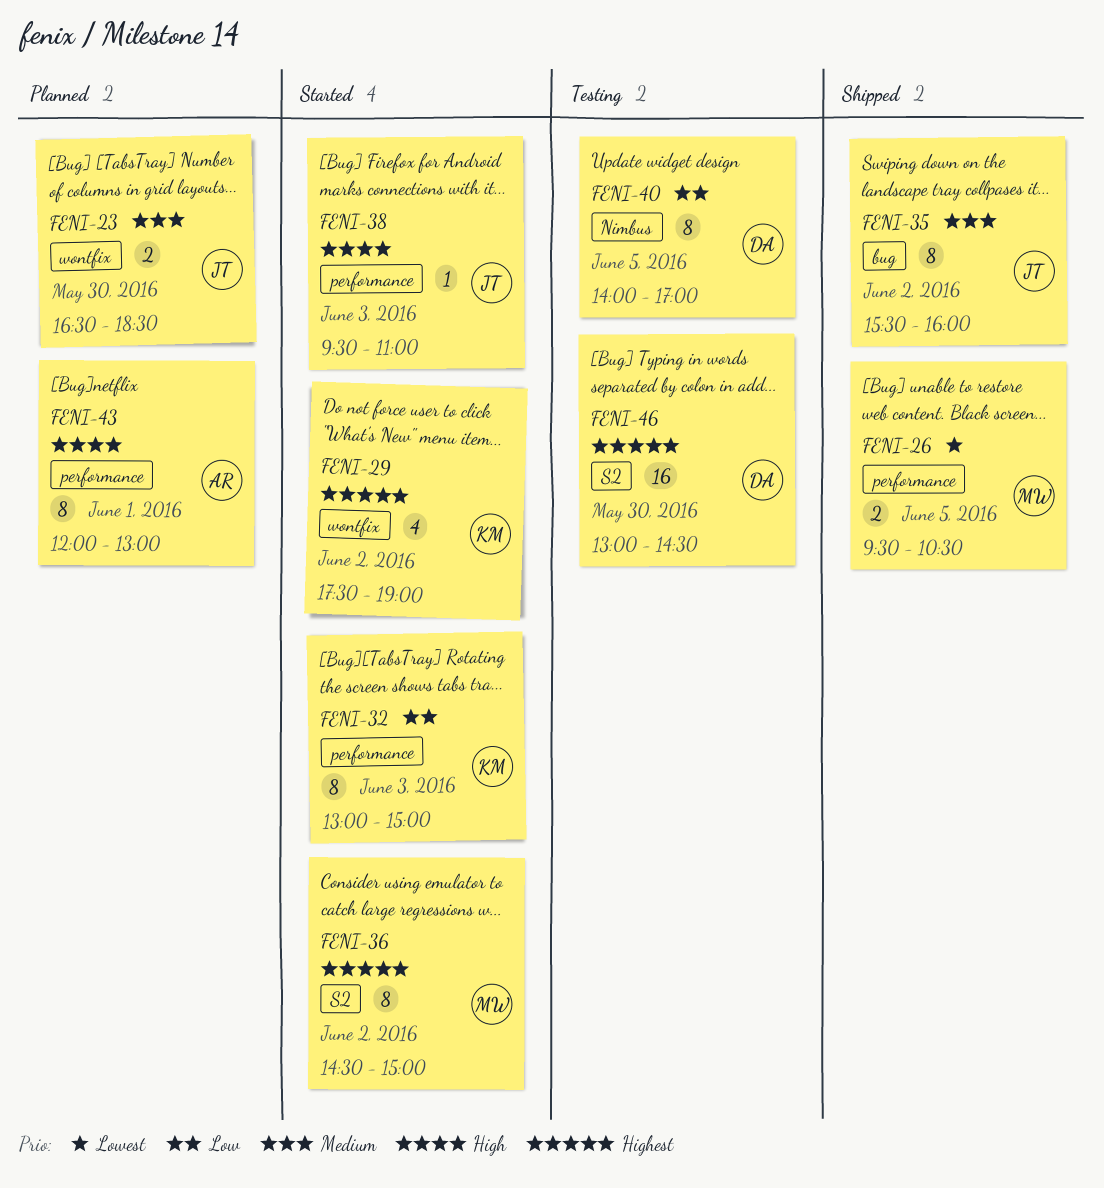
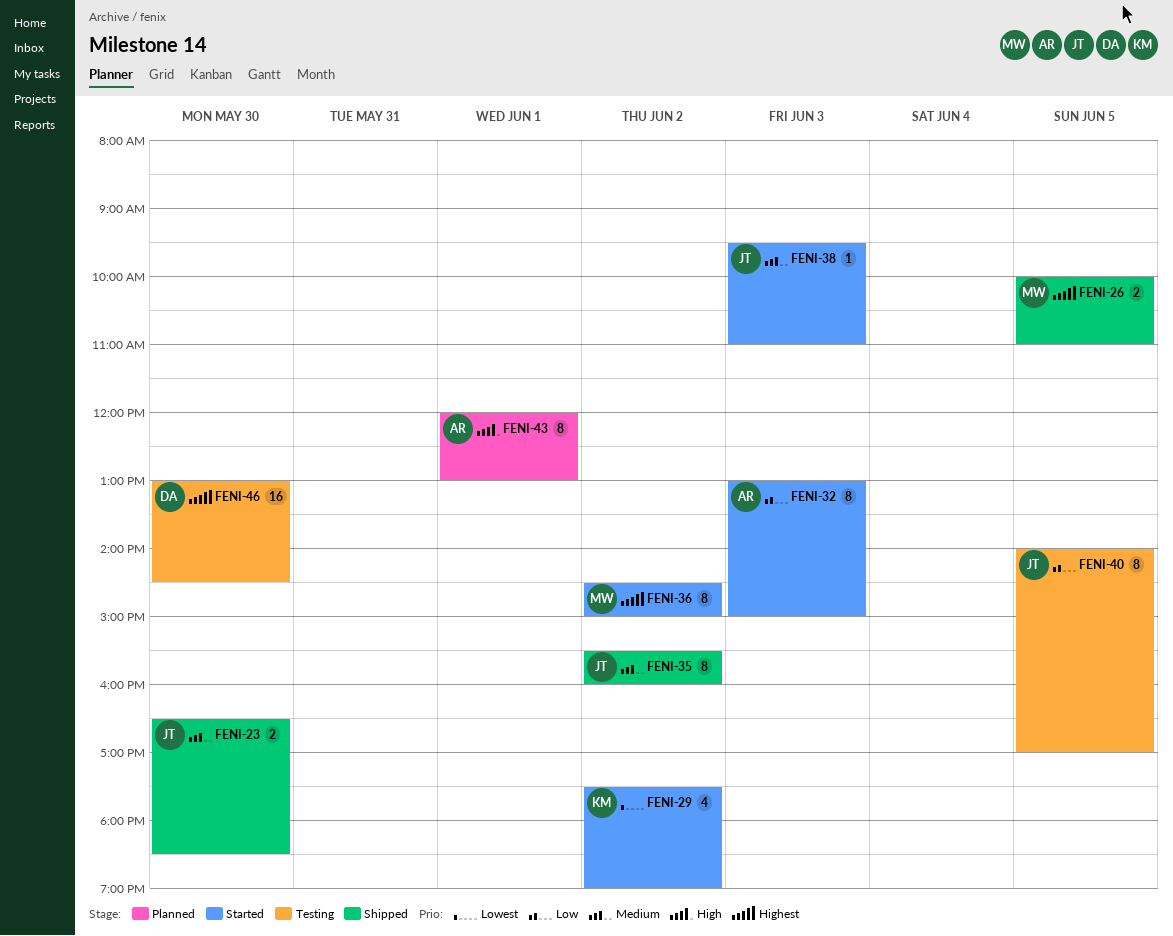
FENI-23, status: Planned -> Shipped
FENI-26, priority: Lowest -> Highest
FENI-26, begins: 09:30 -> 10:00
FENI-26, ends: 10:30 -> 11:00
FENI-29, priority: Highest -> Lowest
FENI-32, owner: KM -> AR
FENI-38, priority: High -> Medium
FENI-40, owner: DA -> JT

